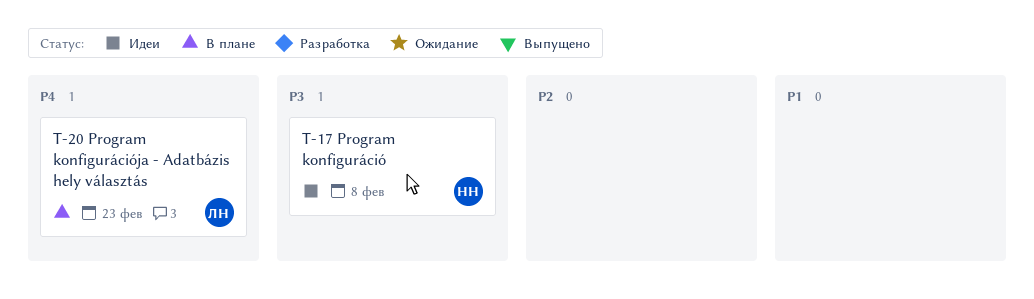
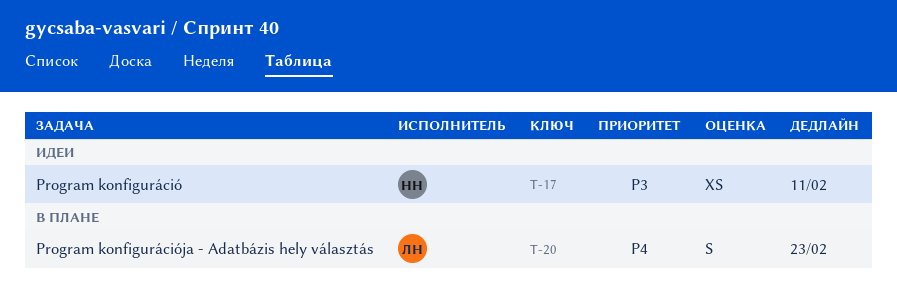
T-17, due: Feb 8 -> Feb 11

